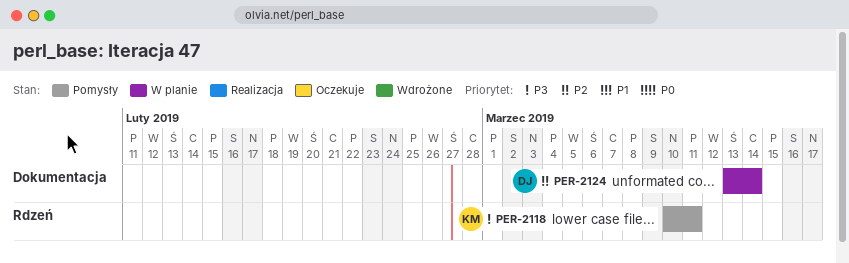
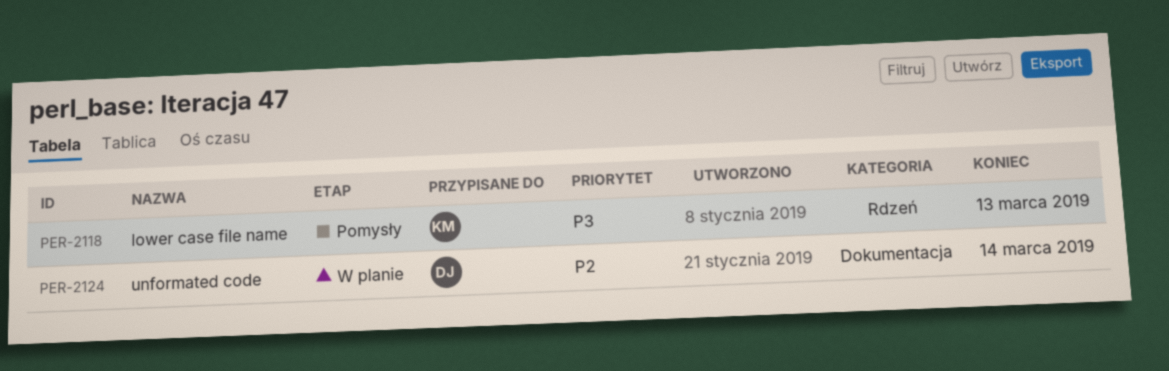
PER-2118, due: Mar 11 -> Mar 13

